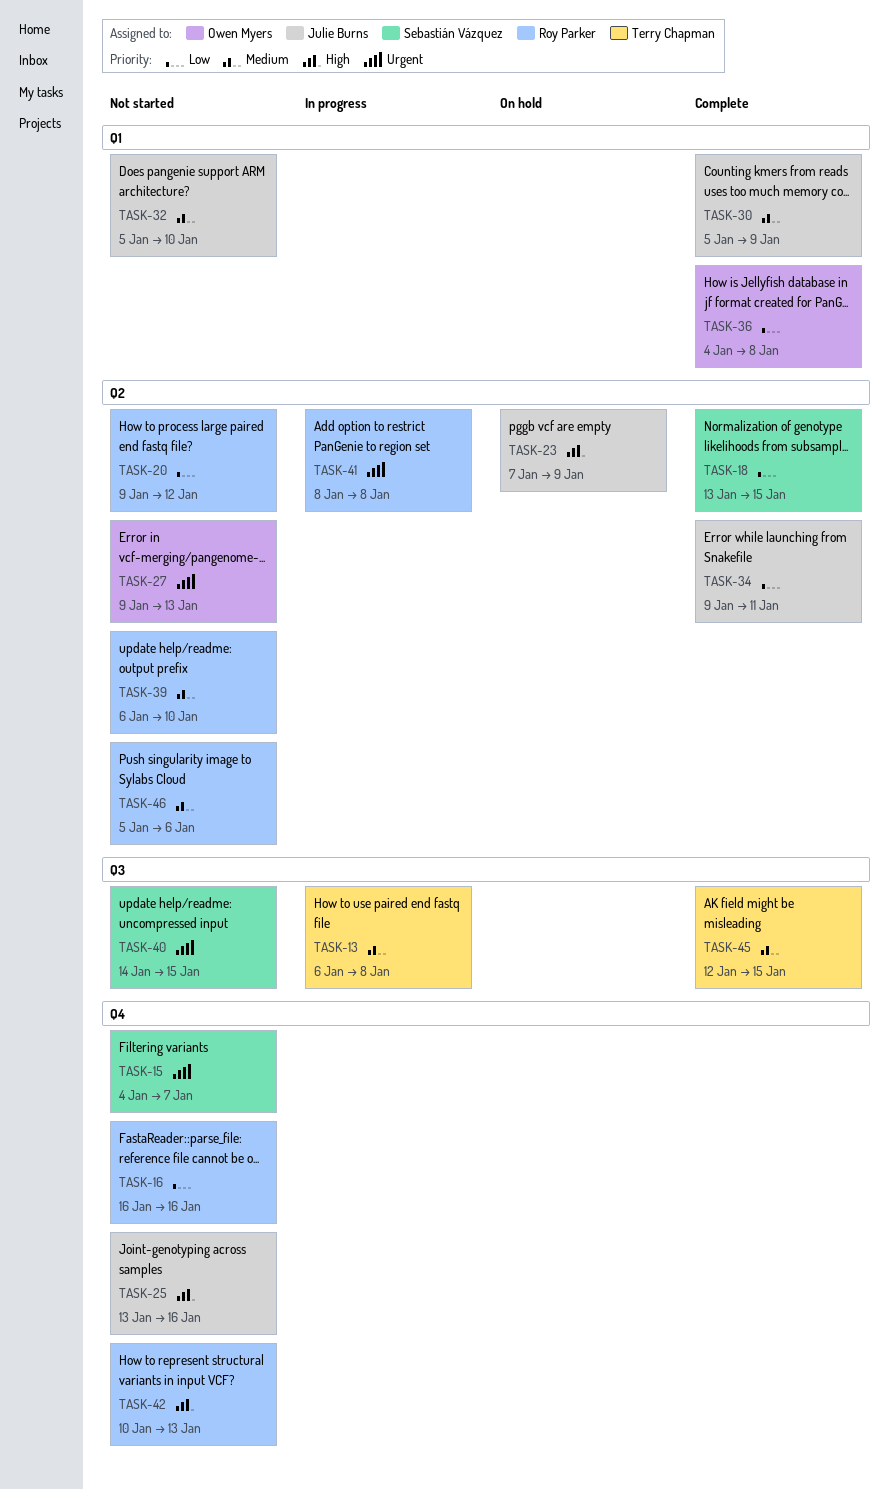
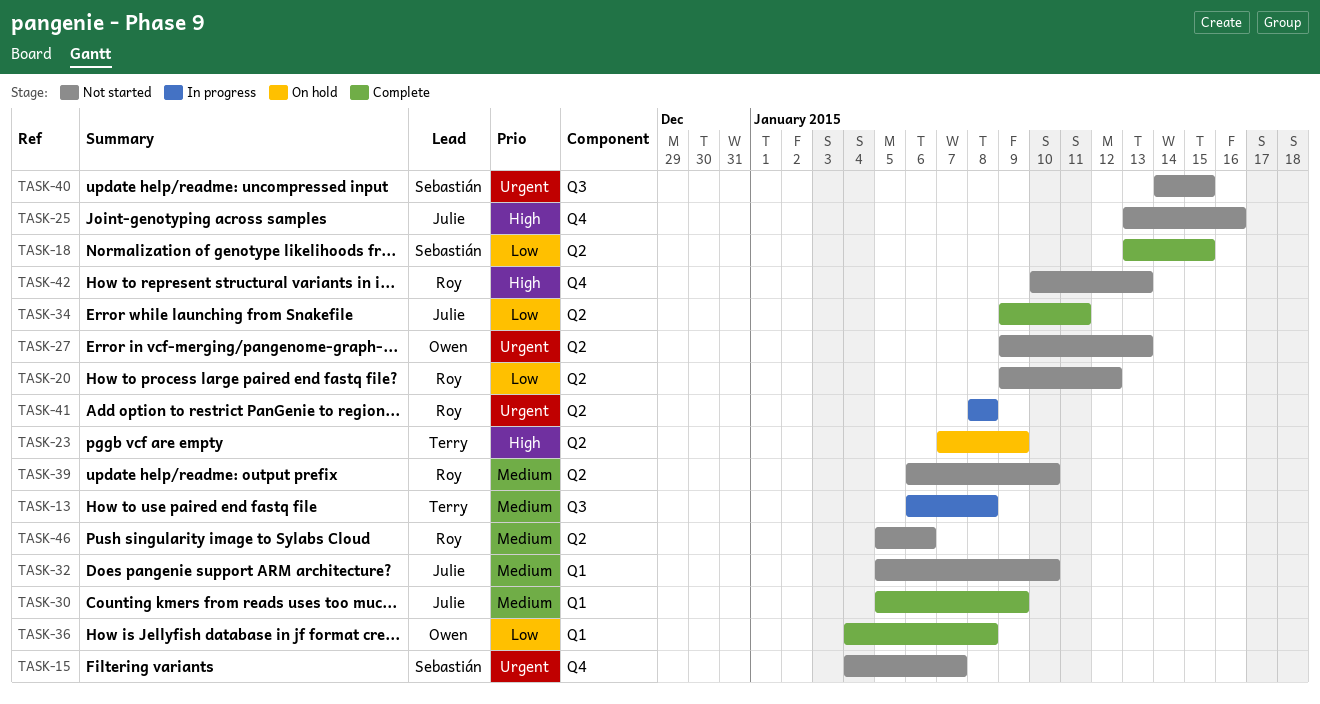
TASK-16: present -> none
TASK-23, owner: Julie Burns -> Terry Chapman
TASK-45: present -> none

